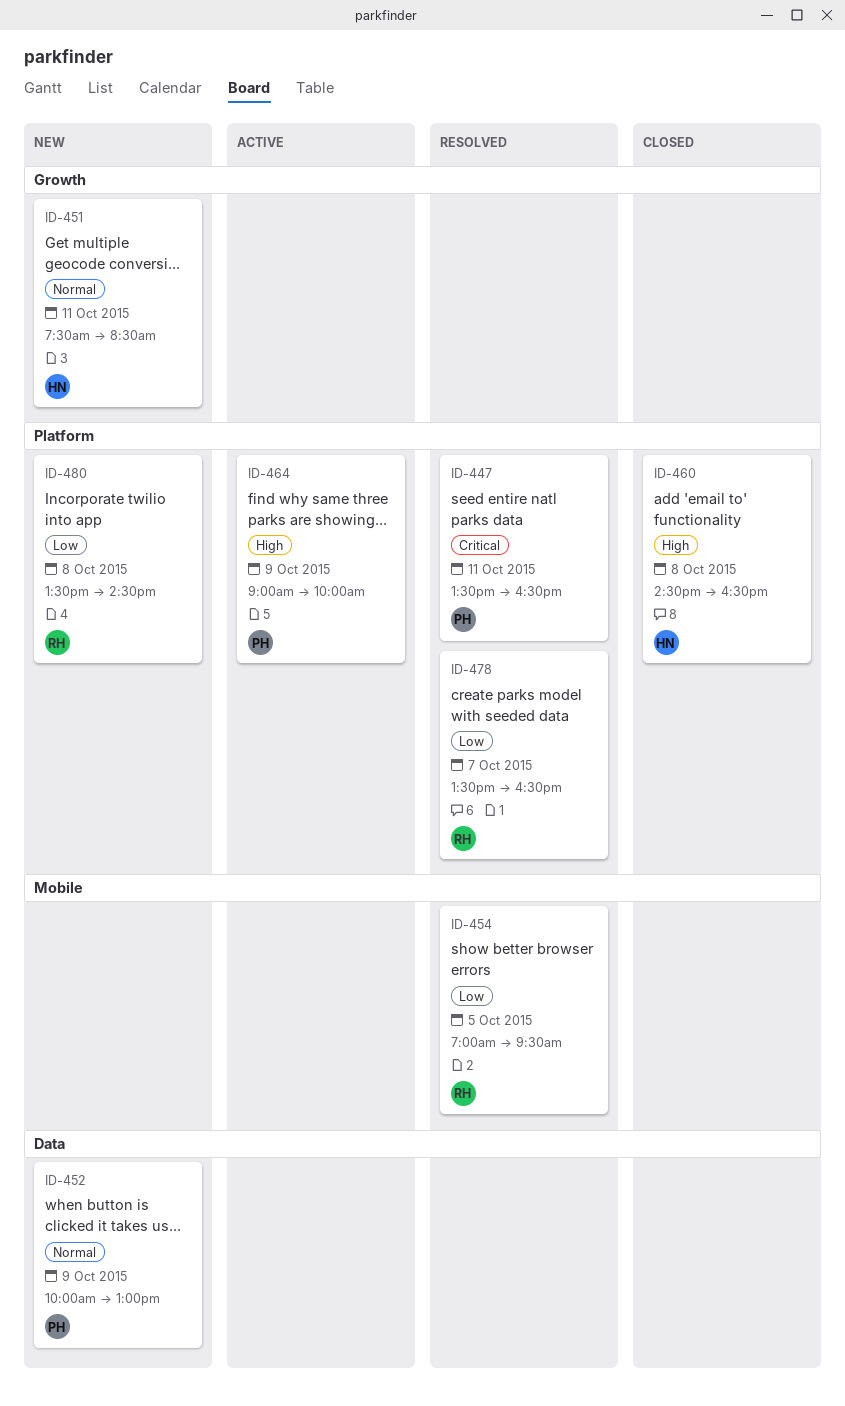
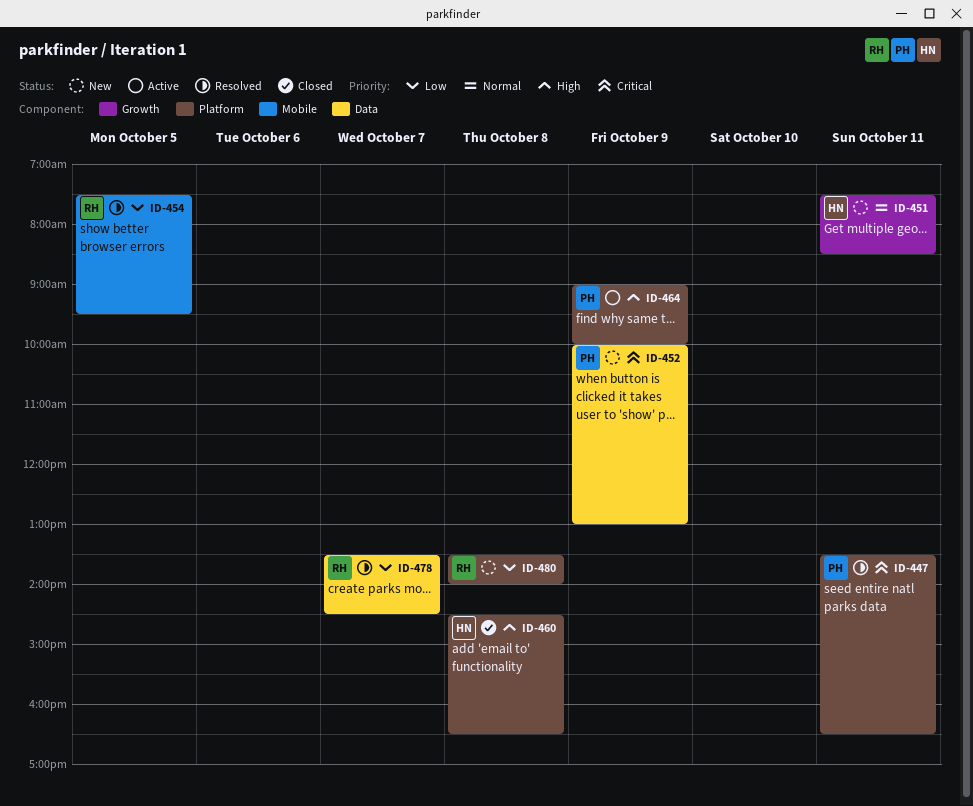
ID-452, priority: Normal -> Critical
ID-454, begins: 07:00 -> 07:30
ID-478, label: Platform -> Data
ID-478, ends: 16:30 -> 14:30
ID-480, ends: 14:30 -> 14:00

